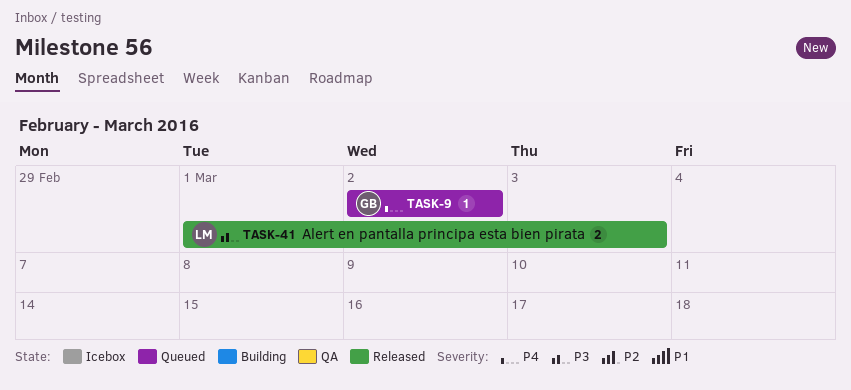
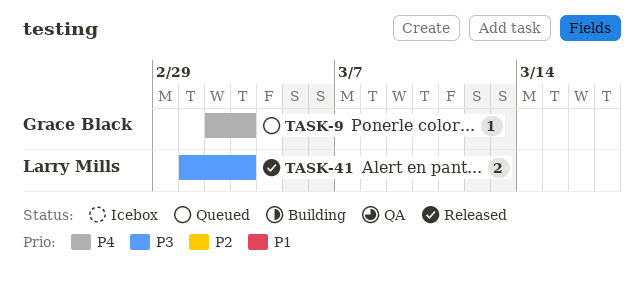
TASK-9, due: Mar 2 -> Mar 3

